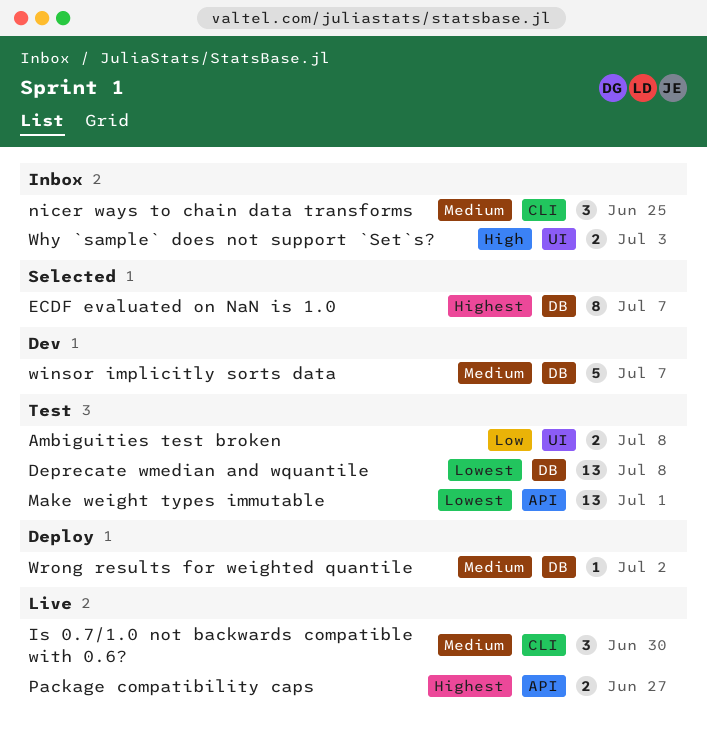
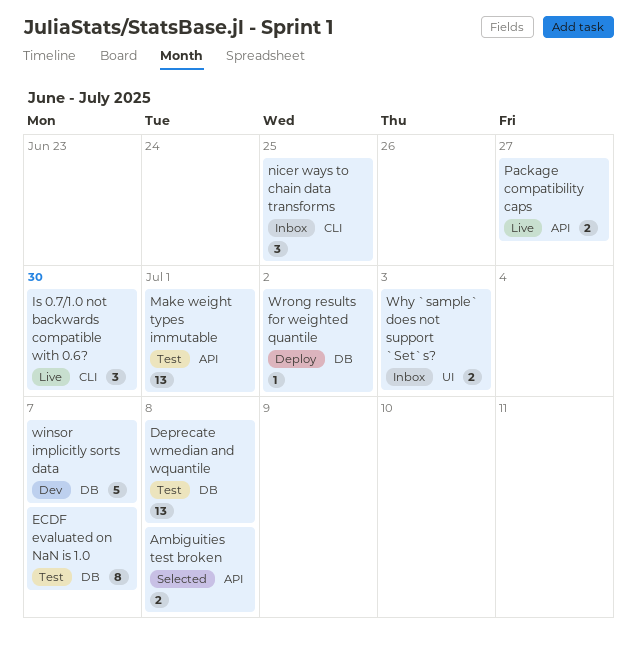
Ambiguities test broken, status: Test -> Selected
Ambiguities test broken, label: UI -> API
ECDF evaluated on NaN is 1.0, status: Selected -> Test

